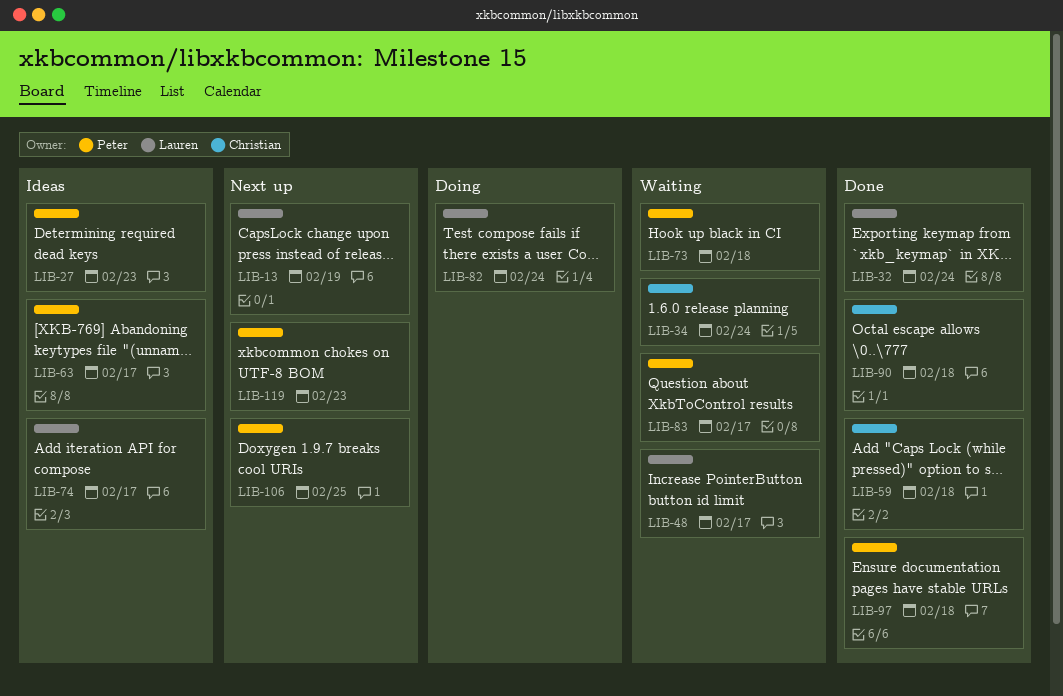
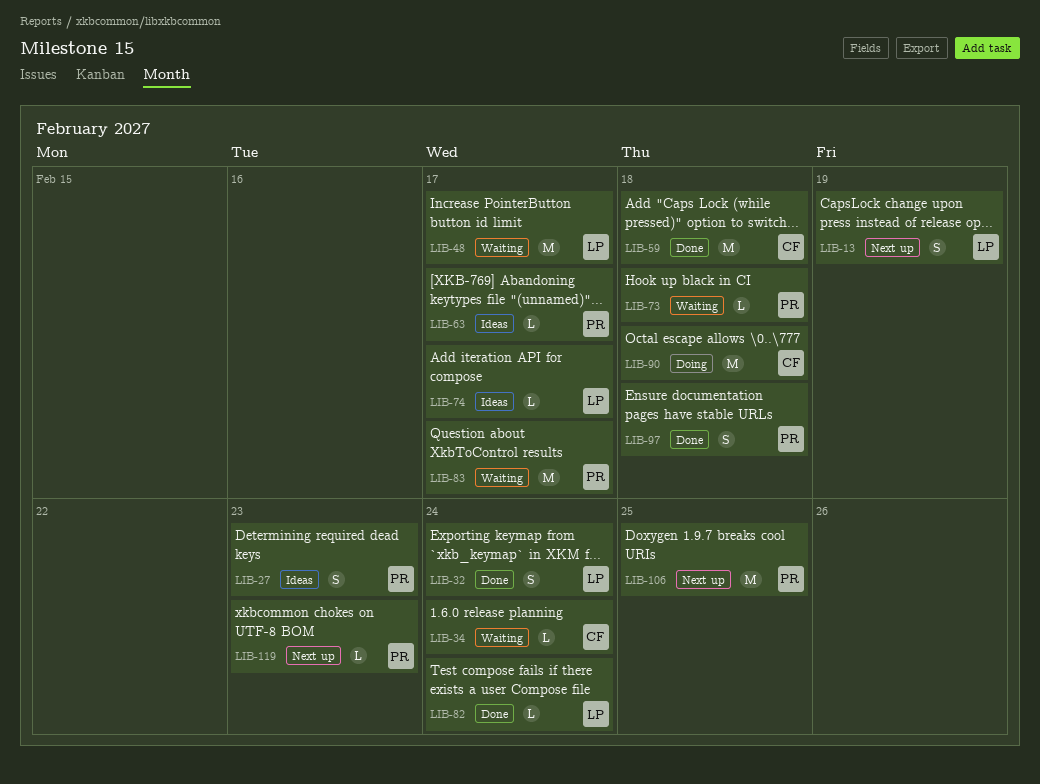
LIB-82, status: Doing -> Done
LIB-90, status: Done -> Doing

